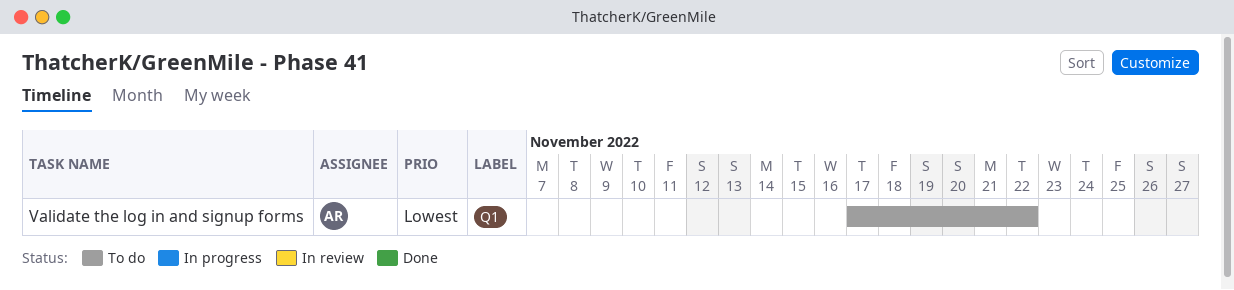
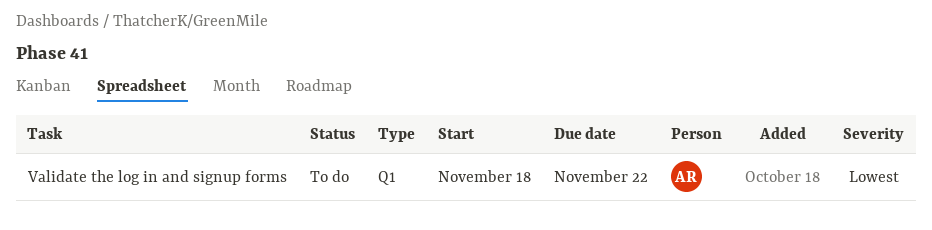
Validate the log in and signup forms, start: Nov 17 -> Nov 18

